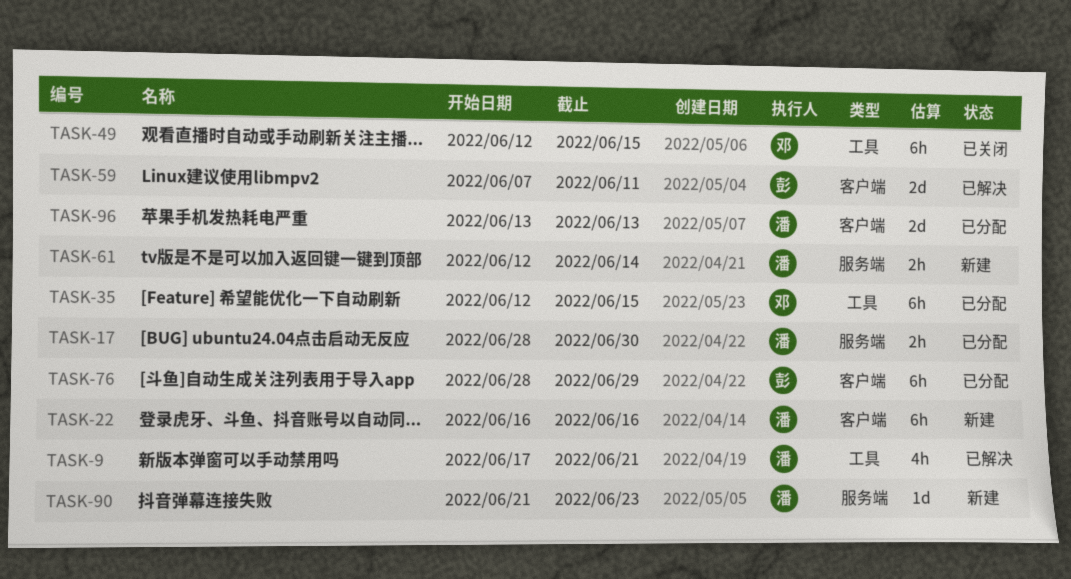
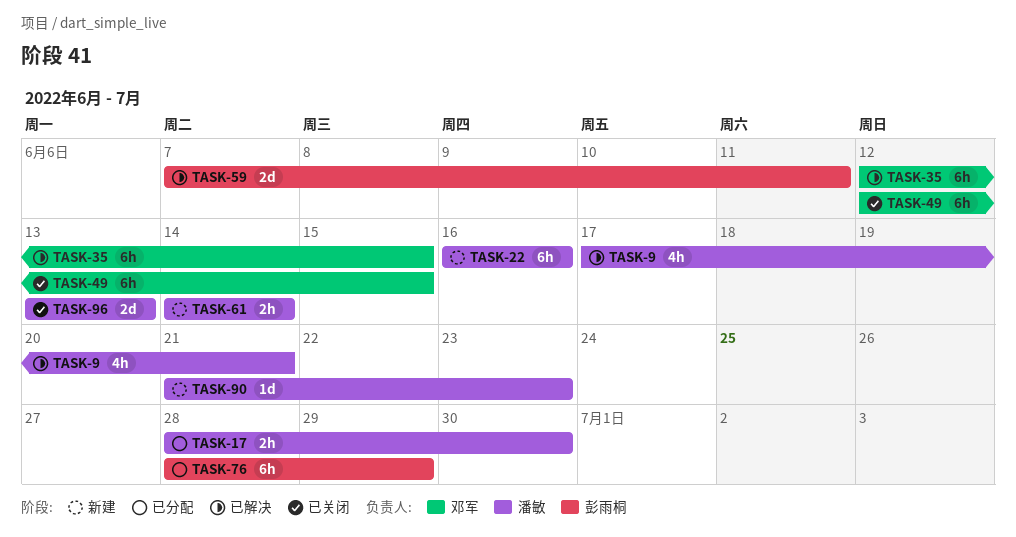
TASK-35, status: 已分配 -> 已解决
TASK-61, start: Jun 12 -> Jun 14
TASK-96, status: 已分配 -> 已关闭

